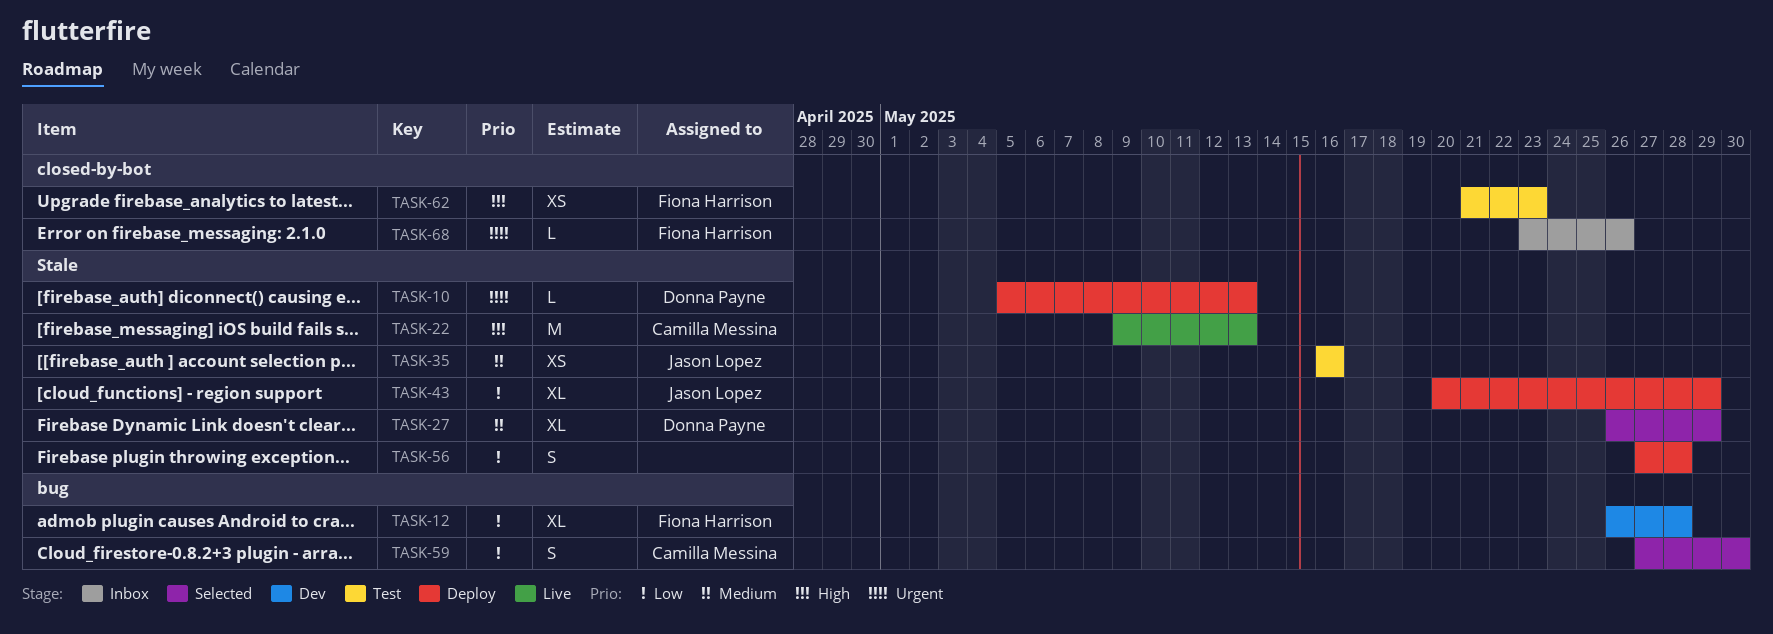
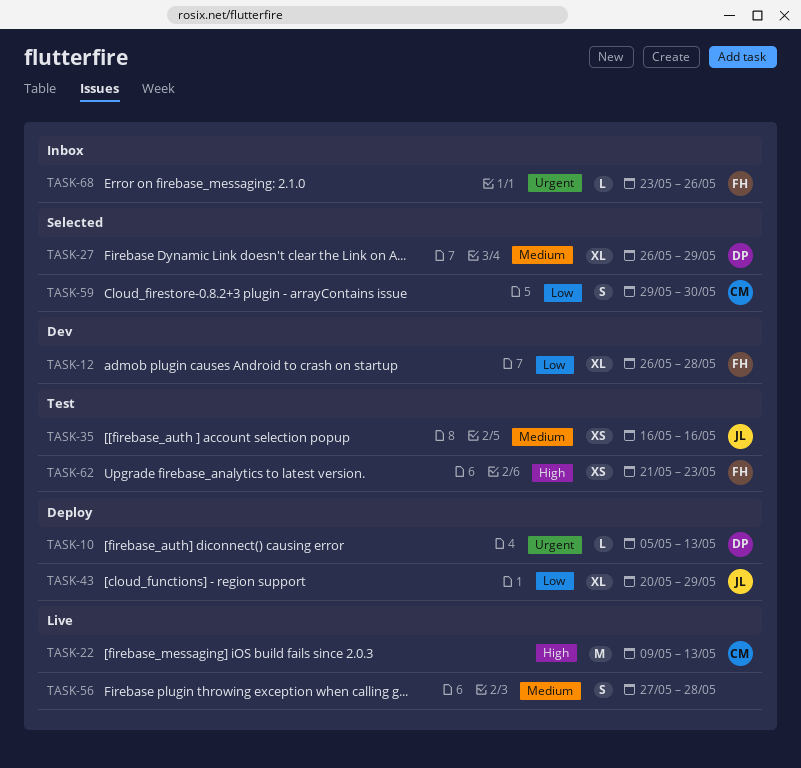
TASK-56, status: Deploy -> Live
TASK-56, priority: Low -> Medium
TASK-59, start: May 27 -> May 29

